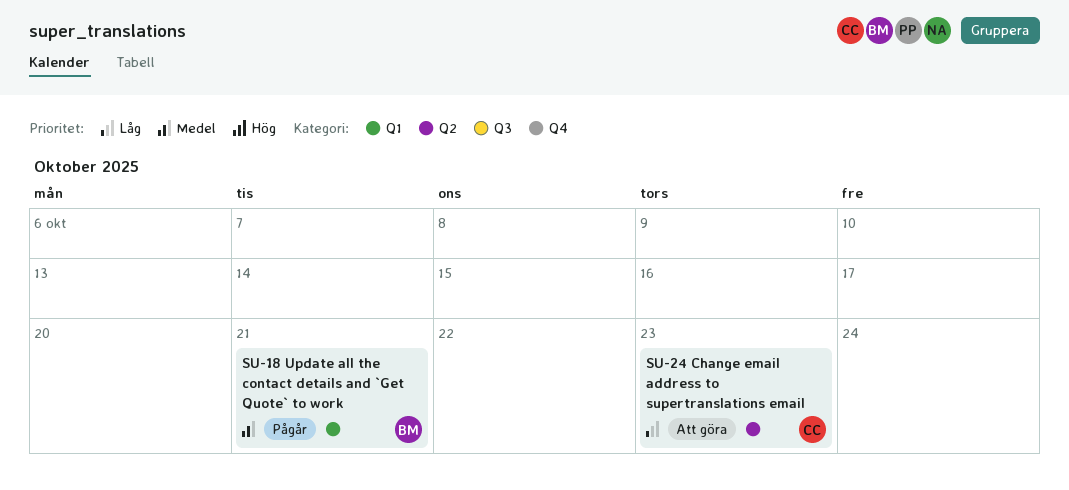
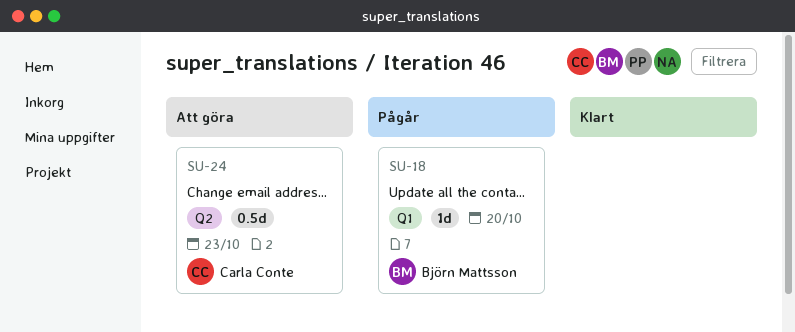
SU-18, due: Oct 21 -> Oct 20

